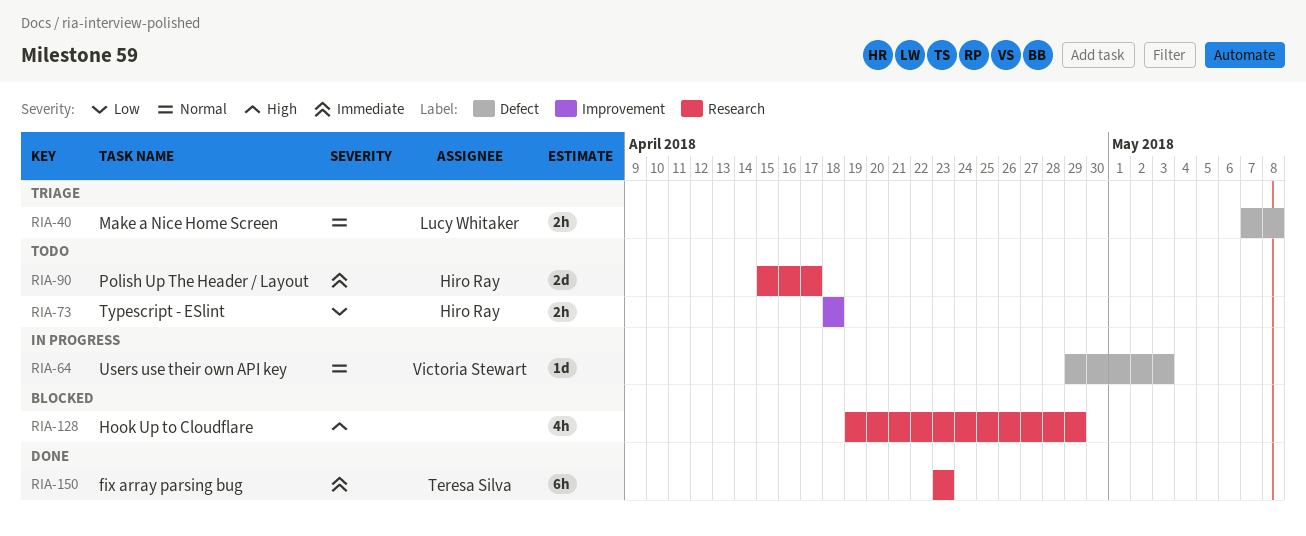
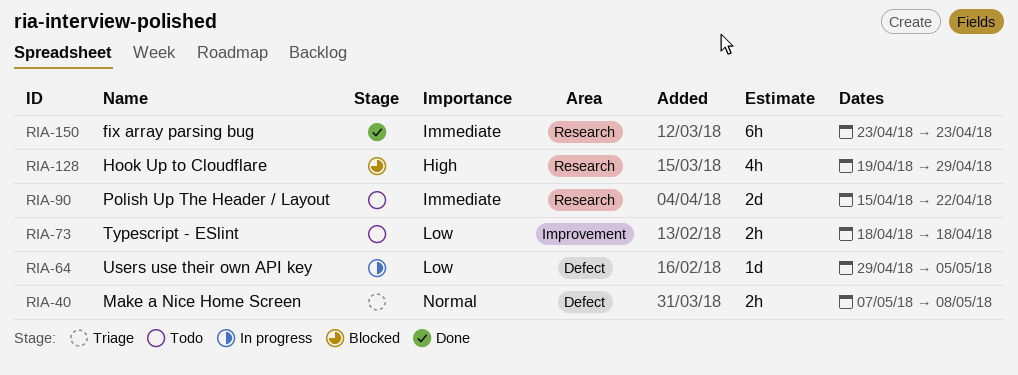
RIA-64, priority: Normal -> Low
RIA-64, due: May 3 -> May 5
RIA-90, due: Apr 17 -> Apr 22

